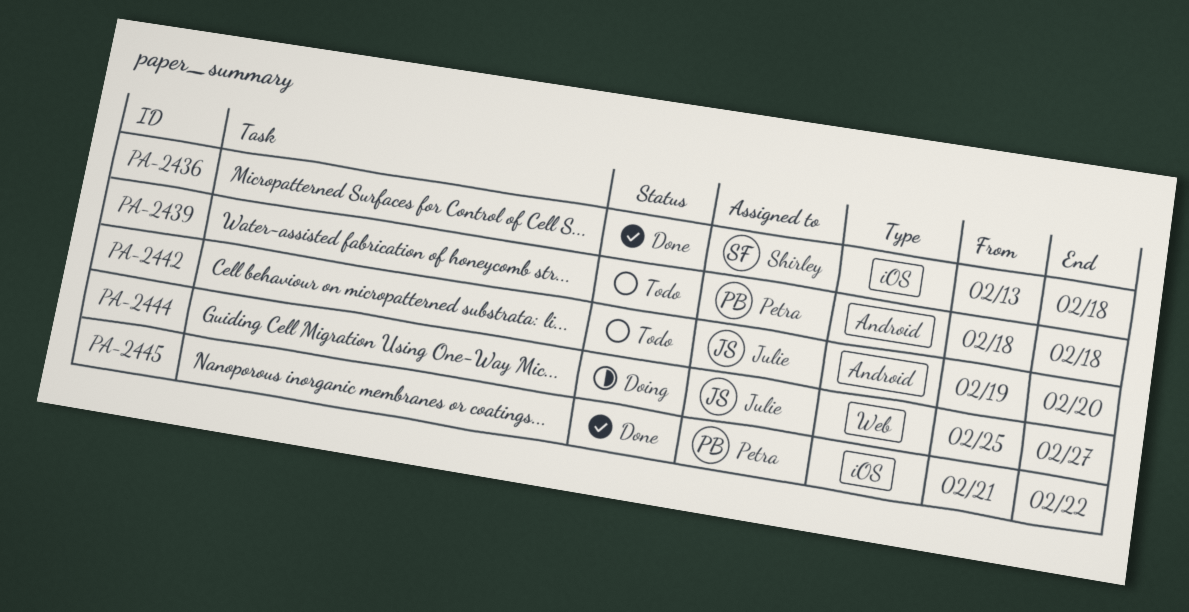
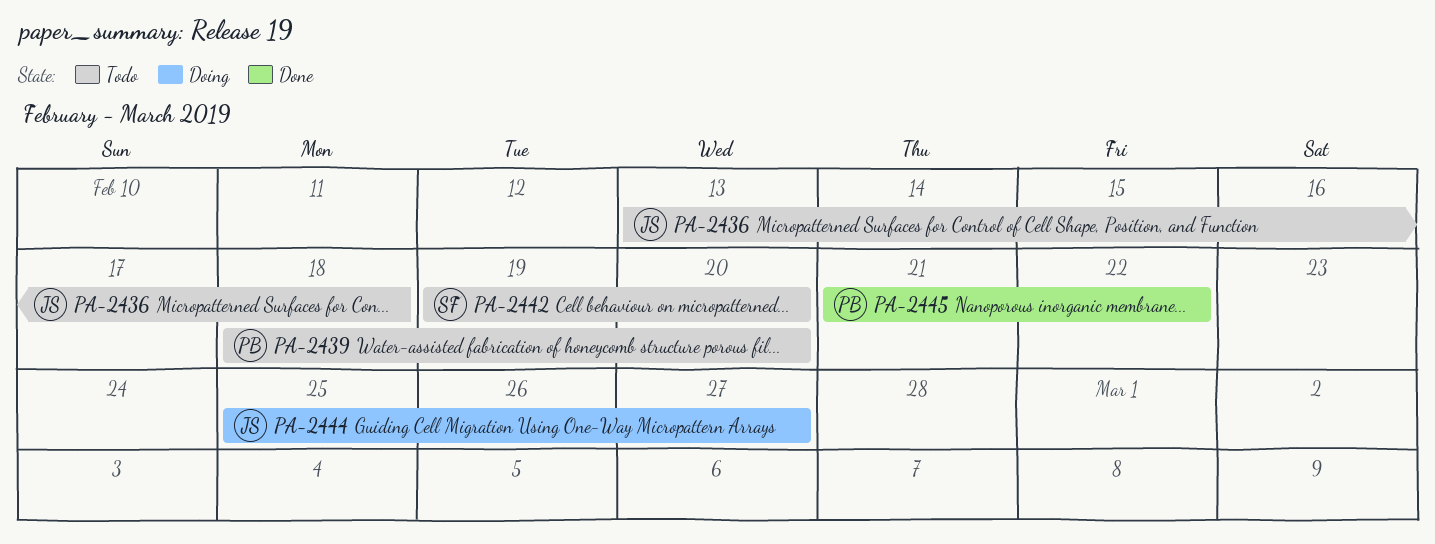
PA-2436, status: Done -> Todo
PA-2436, owner: Shirley -> Julie
PA-2439, due: Feb 18 -> Feb 20
PA-2442, owner: Julie -> Shirley

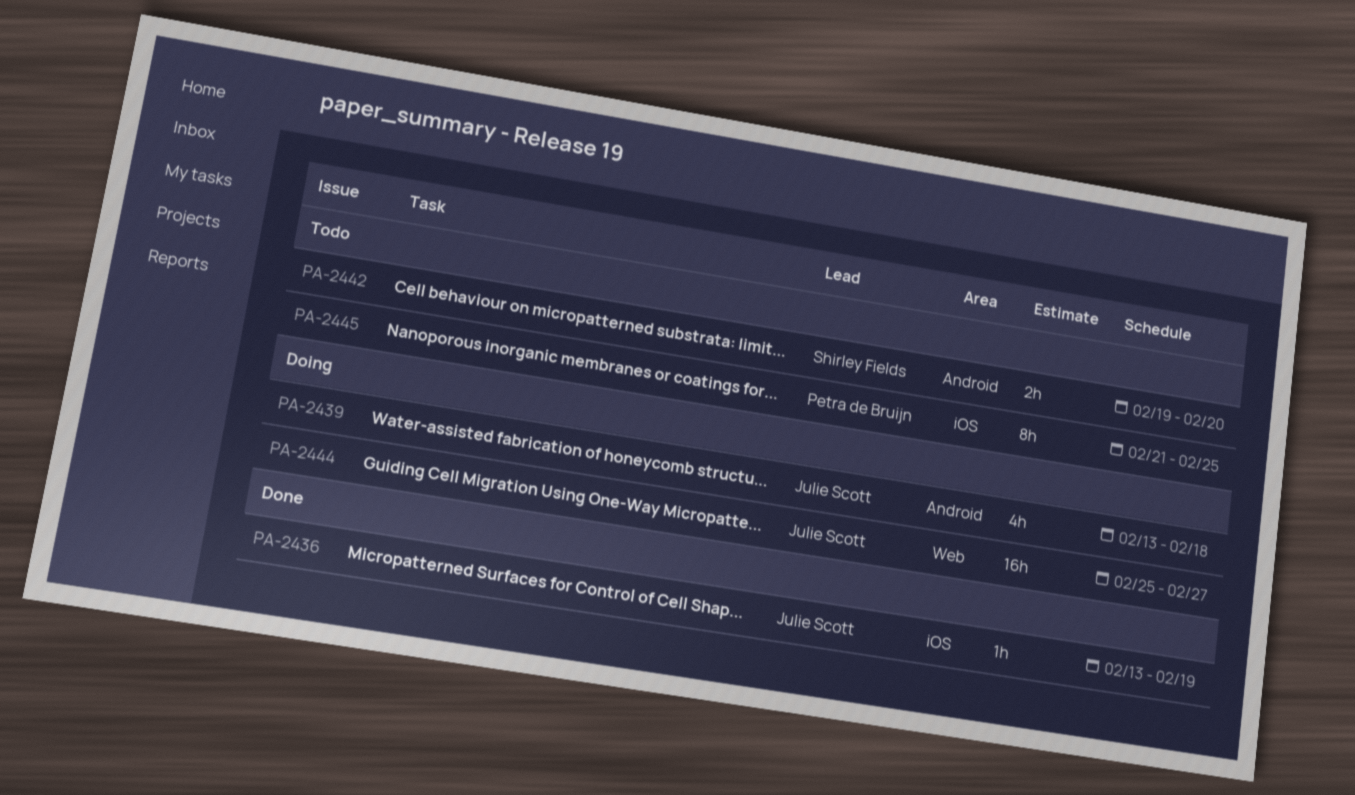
PA-2436, status: Todo -> Done
PA-2436, due: Feb 18 -> Feb 19
PA-2439, status: Todo -> Doing
PA-2439, owner: Petra de Bruijn -> Julie Scott
PA-2439, start: Feb 18 -> Feb 13
PA-2439, due: Feb 20 -> Feb 18
PA-2445, status: Done -> Todo
PA-2445, due: Feb 22 -> Feb 25

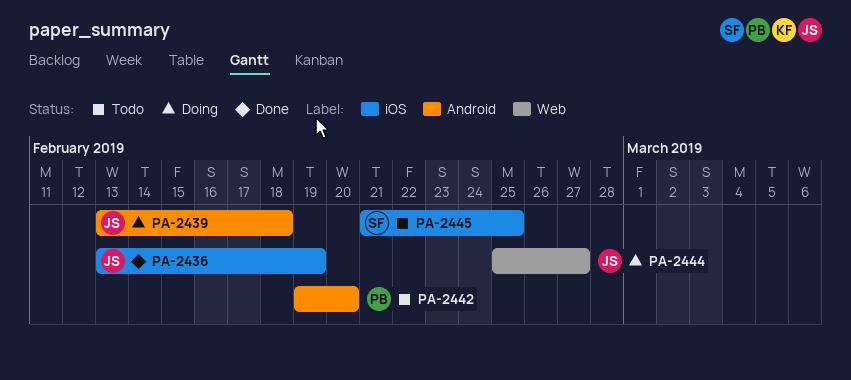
PA-2442, owner: Shirley Fields -> Petra de Bruijn
PA-2445, owner: Petra de Bruijn -> Shirley Fields

